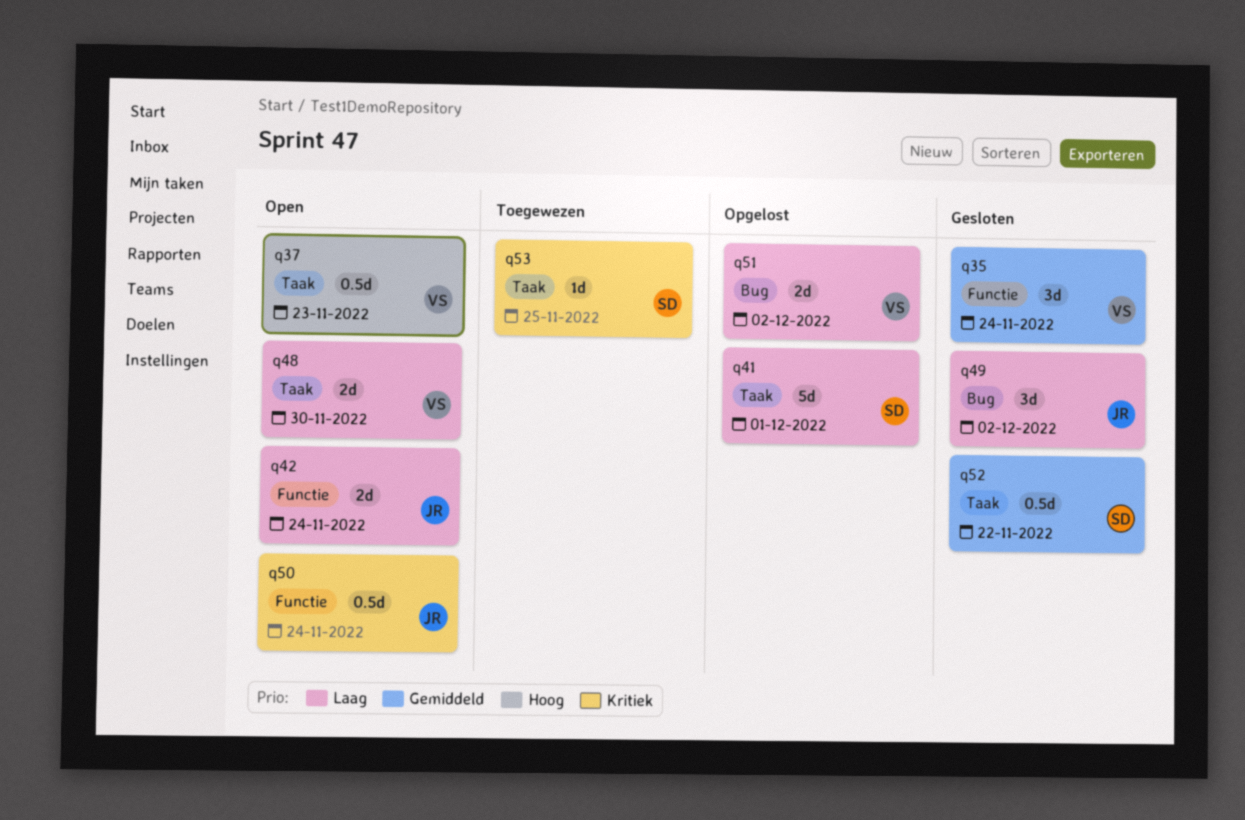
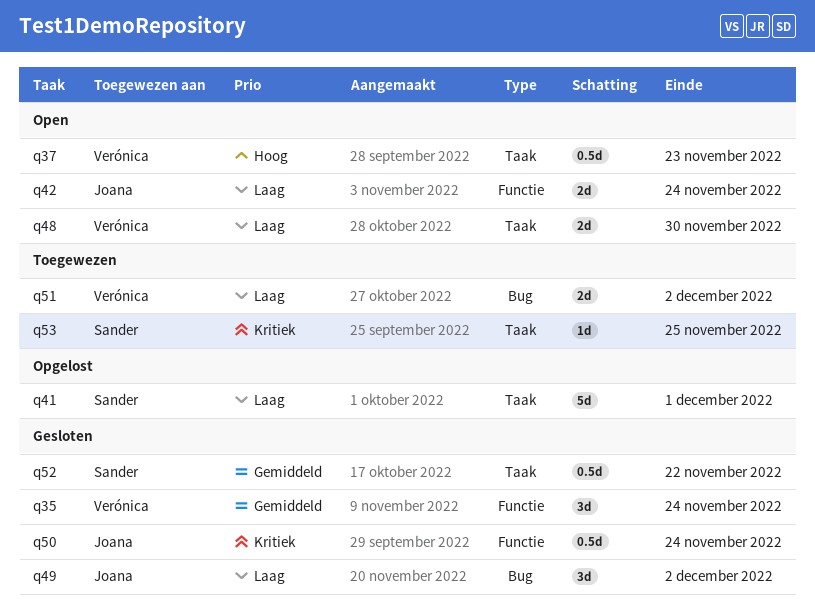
q50, status: Open -> Gesloten
q51, status: Opgelost -> Toegewezen

